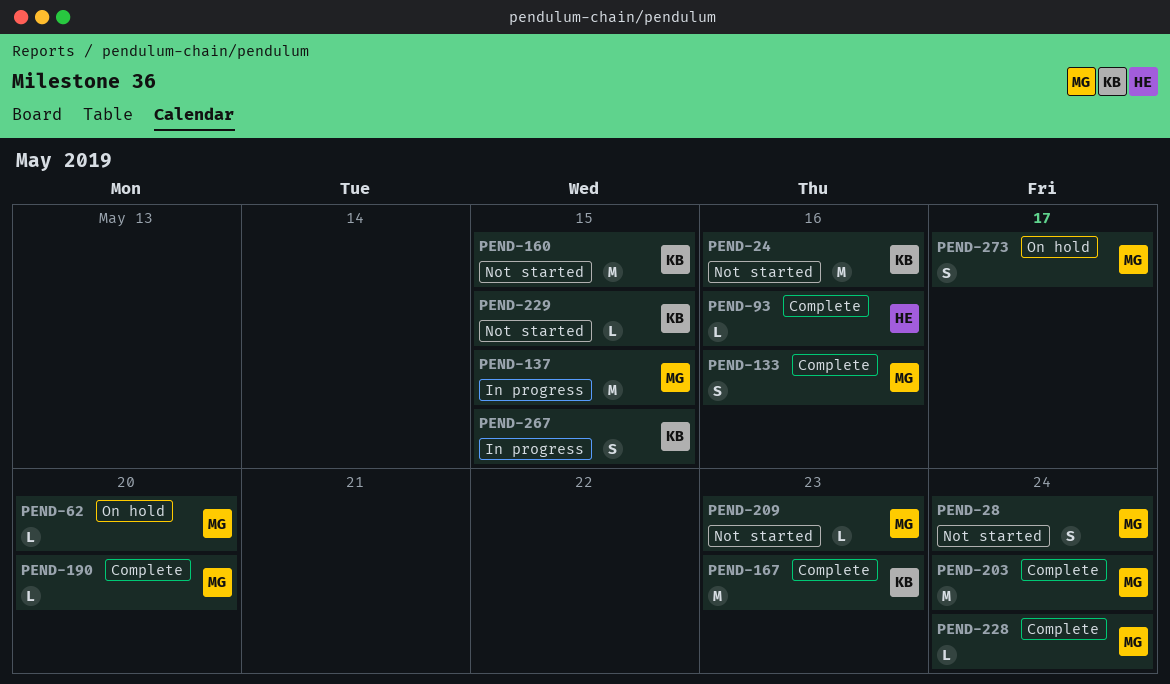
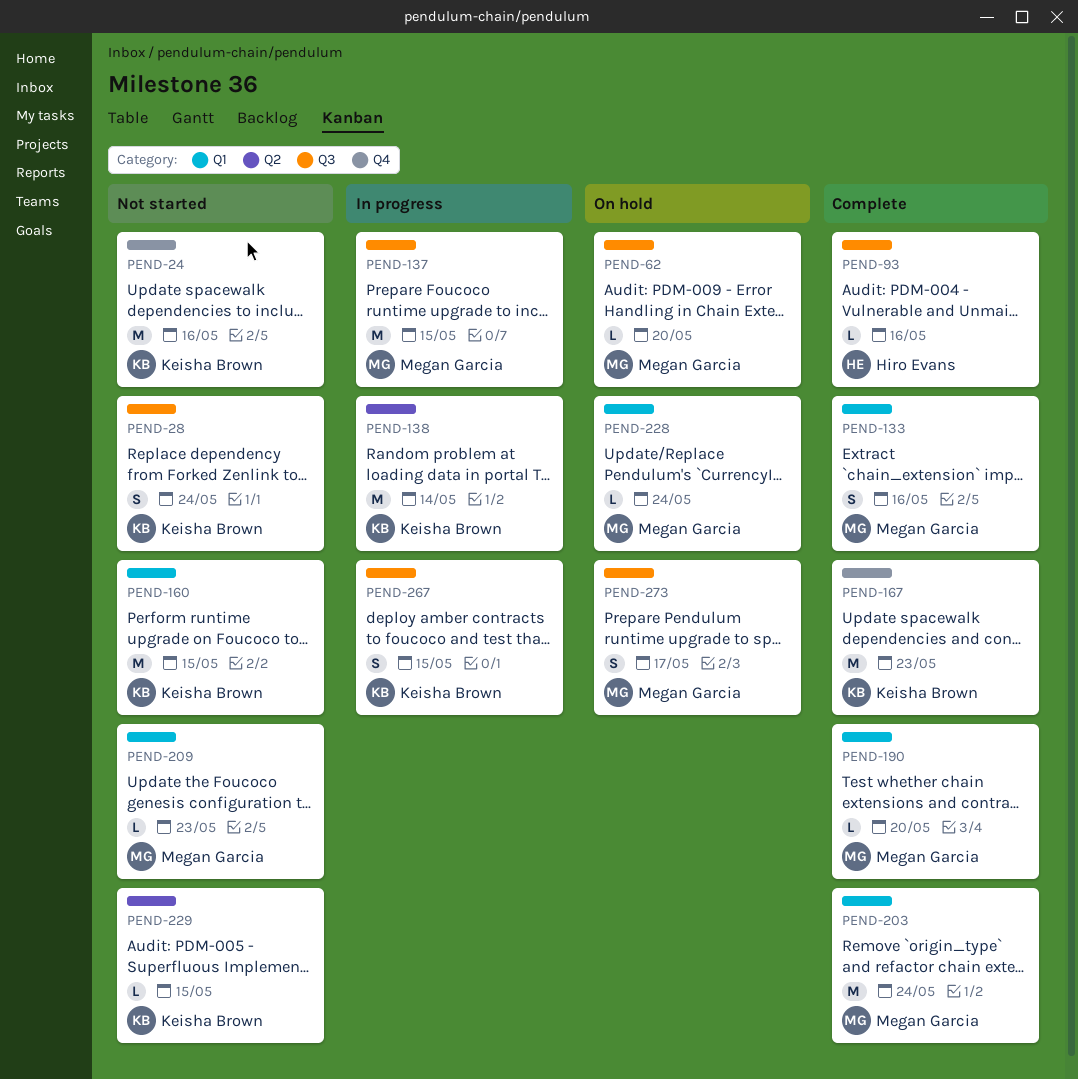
PEND-28, owner: Megan Garcia -> Keisha Brown
PEND-138: none -> present
PEND-228, status: Complete -> On hold

